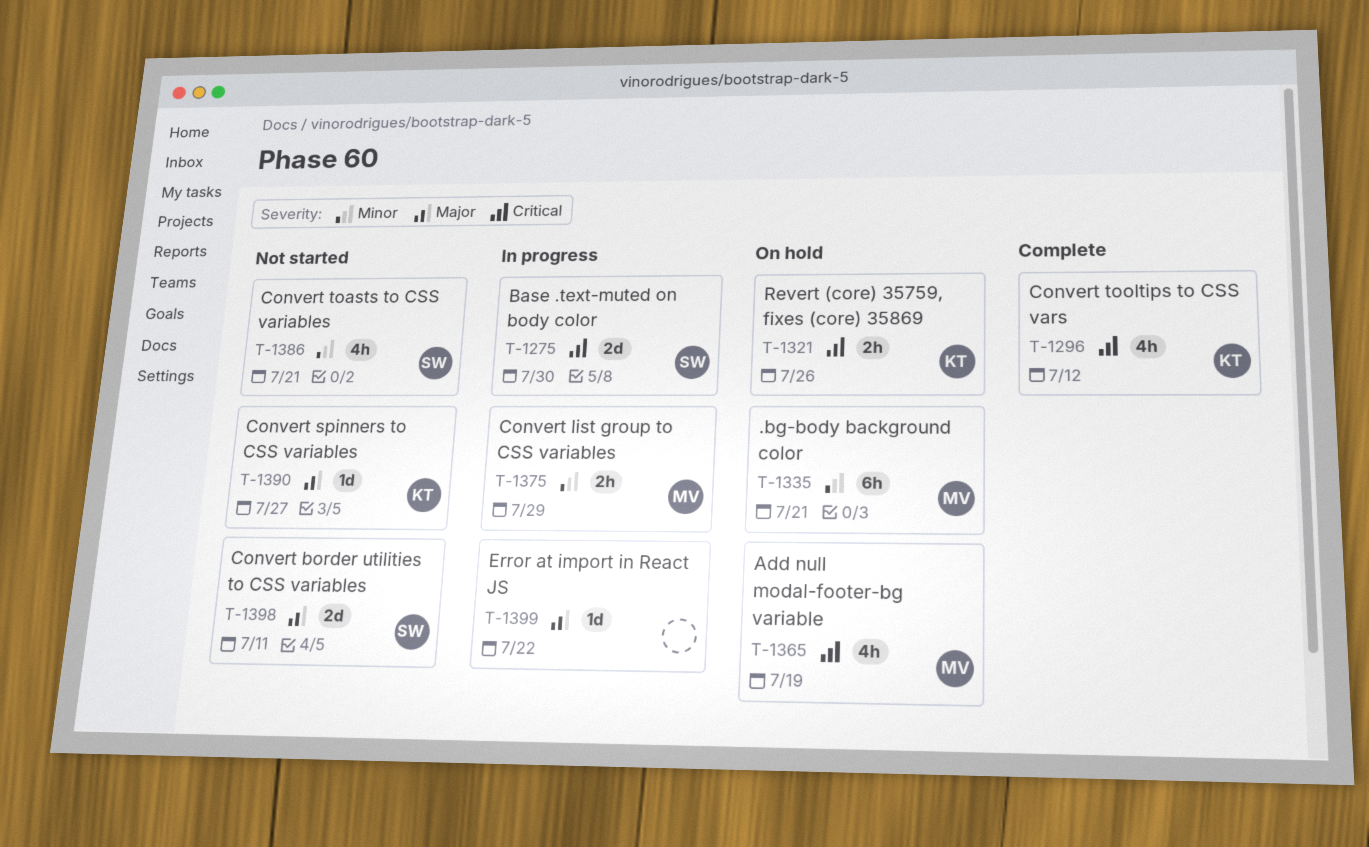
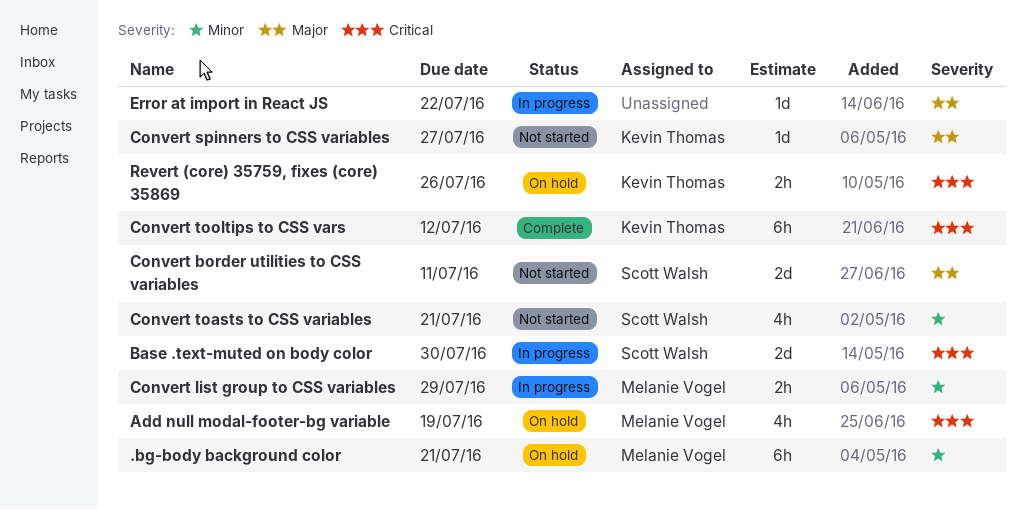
Convert tooltips to CSS vars, estimate: 4h -> 6h

